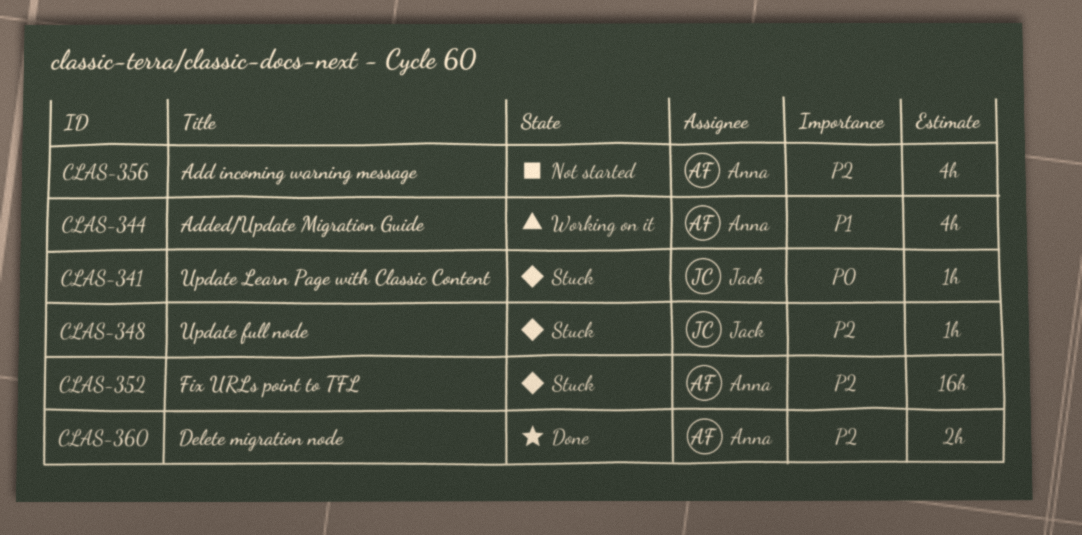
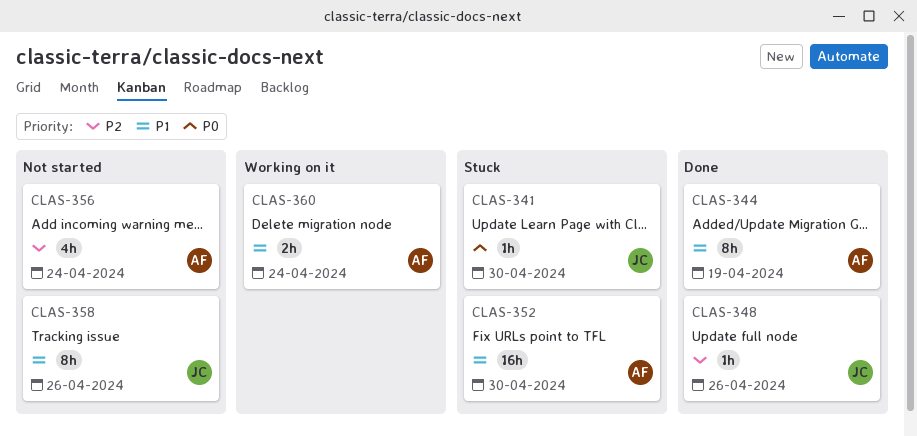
CLAS-344, status: Working on it -> Done
CLAS-344, estimate: 4h -> 8h
CLAS-348, status: Stuck -> Done
CLAS-352, priority: P2 -> P1
CLAS-358: none -> present
CLAS-360, status: Done -> Working on it
CLAS-360, priority: P2 -> P1

